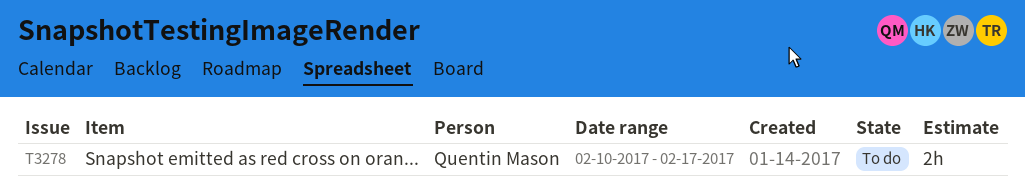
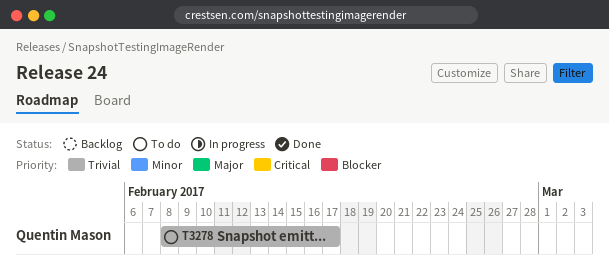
T3278, start: Feb 10 -> Feb 8

